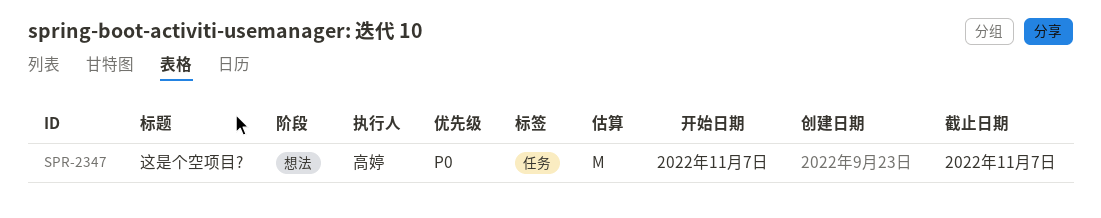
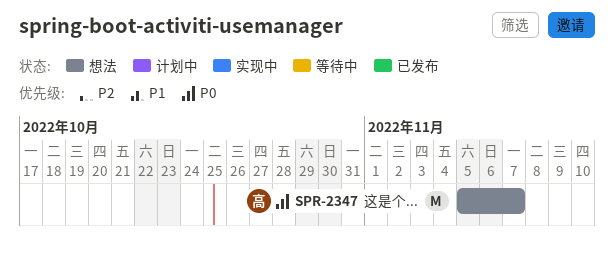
SPR-2347, start: Nov 7 -> Nov 5

